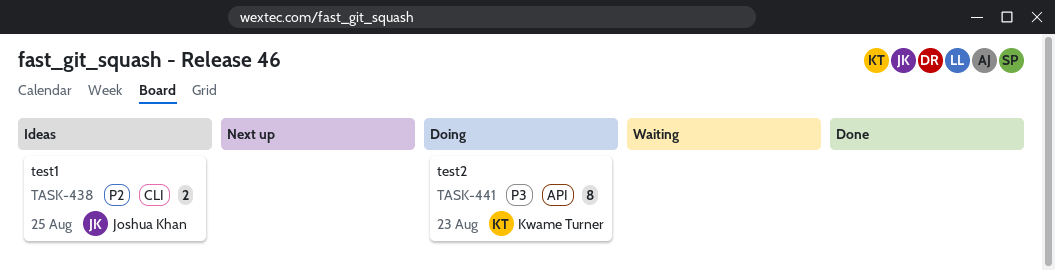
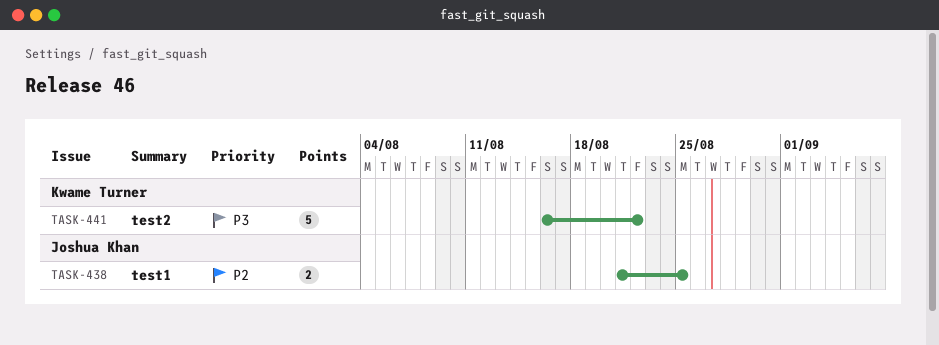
TASK-441, estimate: 8 -> 5
TASK-441, due: Aug 23 -> Aug 22

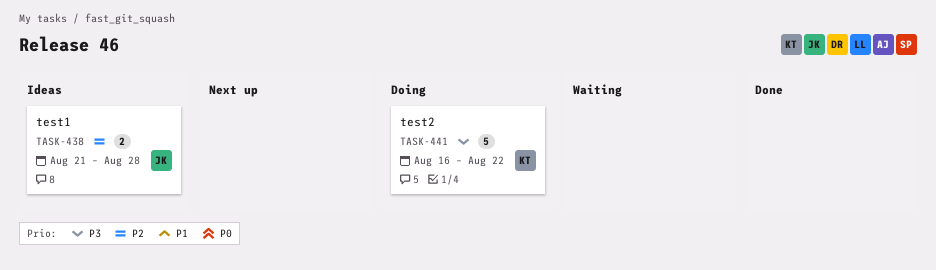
TASK-438, due: Aug 25 -> Aug 28

